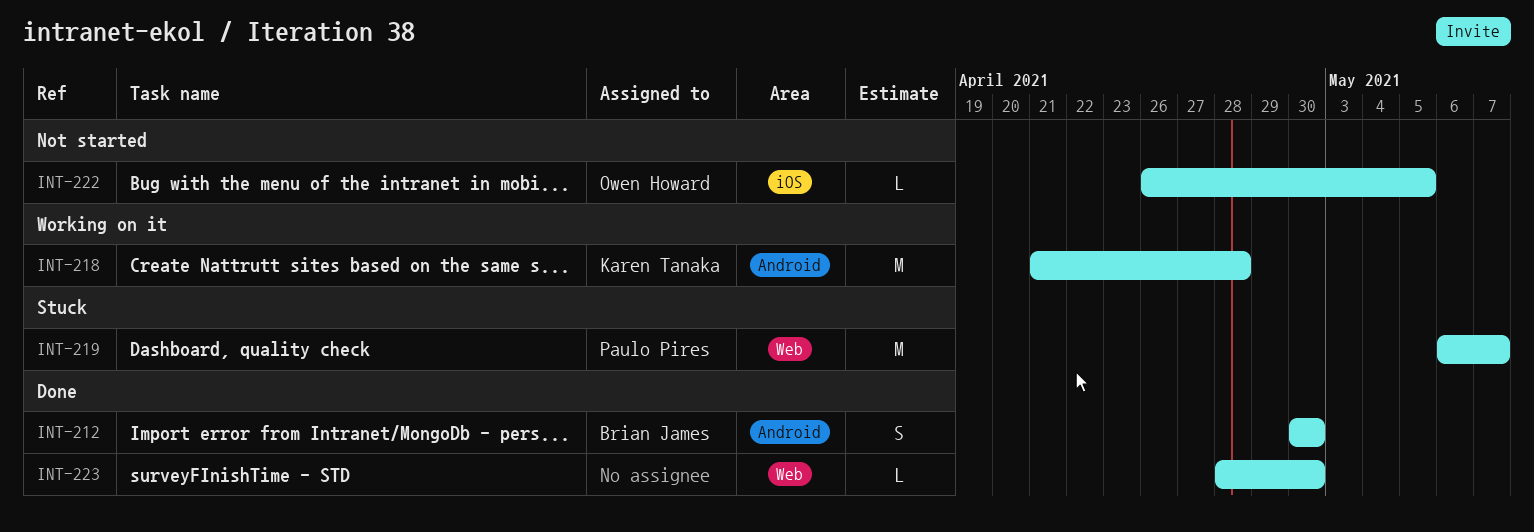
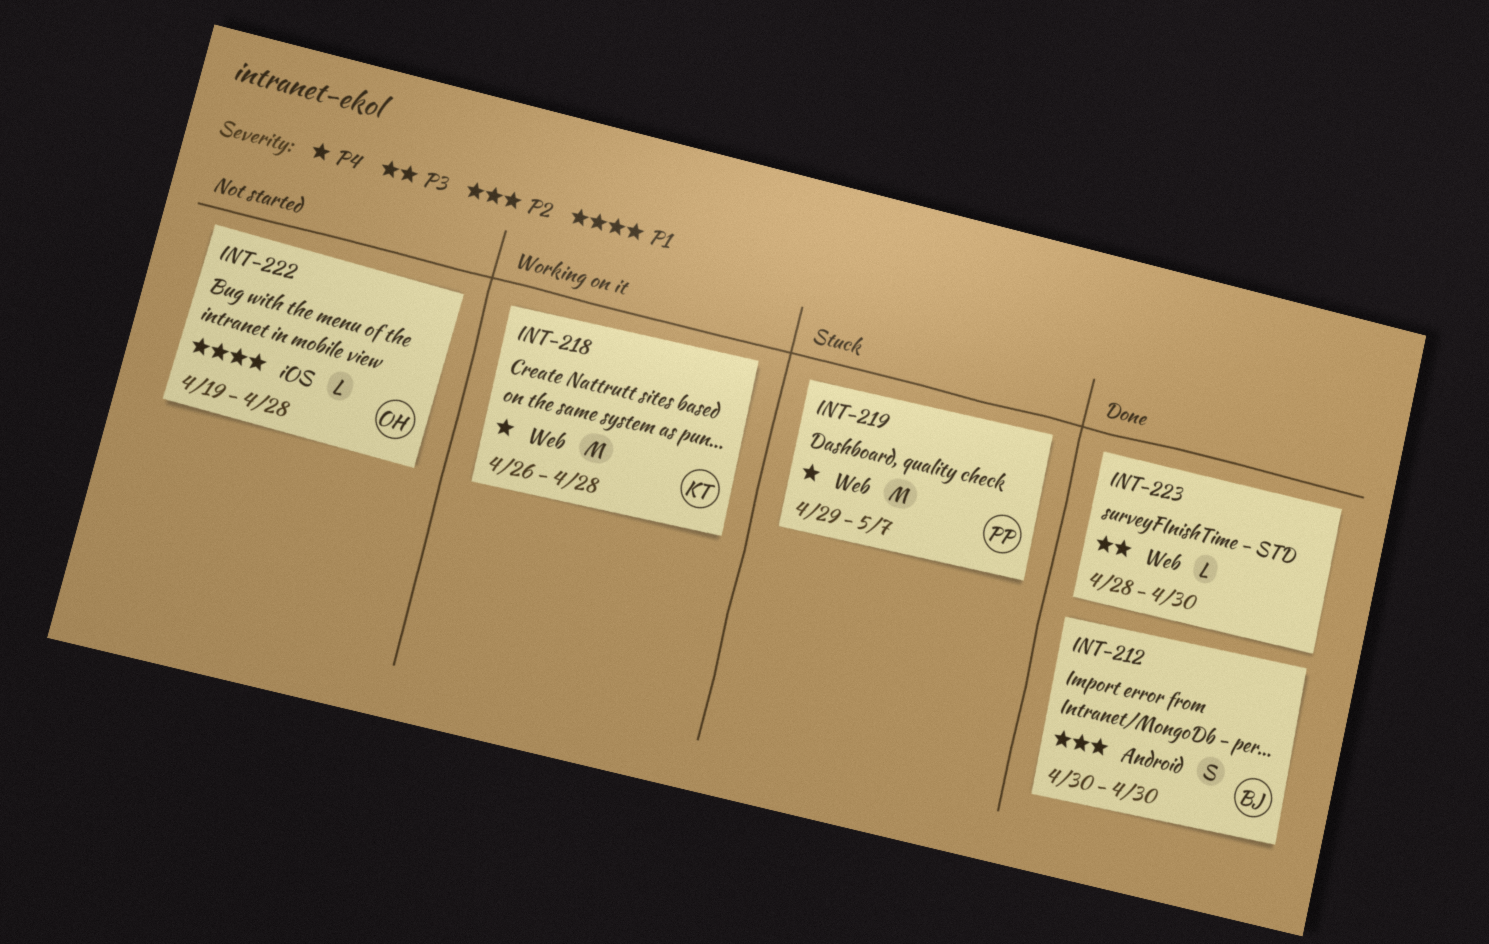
INT-218, label: Android -> Web
INT-218, start: Apr 21 -> Apr 26
INT-219, start: May 6 -> Apr 29
INT-222, start: Apr 26 -> Apr 19
INT-222, due: May 5 -> Apr 28

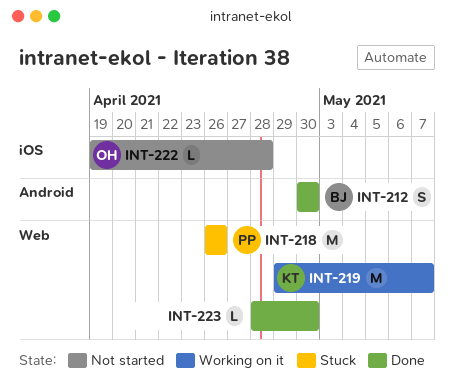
INT-218, status: Working on it -> Stuck
INT-218, owner: KT -> PP
INT-218, due: Apr 28 -> Apr 26
INT-219, status: Stuck -> Working on it
INT-219, owner: PP -> KT

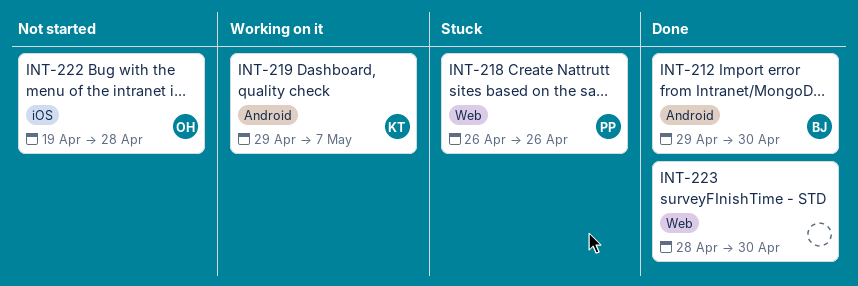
INT-212, start: Apr 30 -> Apr 29
INT-219, label: Web -> Android

